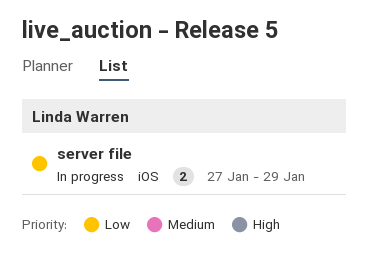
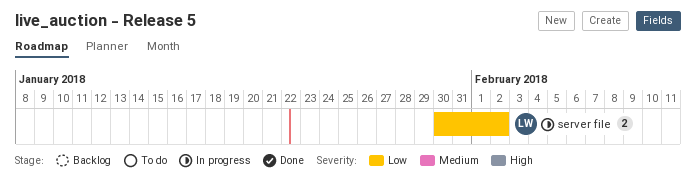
server file, start: Jan 27 -> Jan 30
server file, due: Jan 29 -> Feb 2

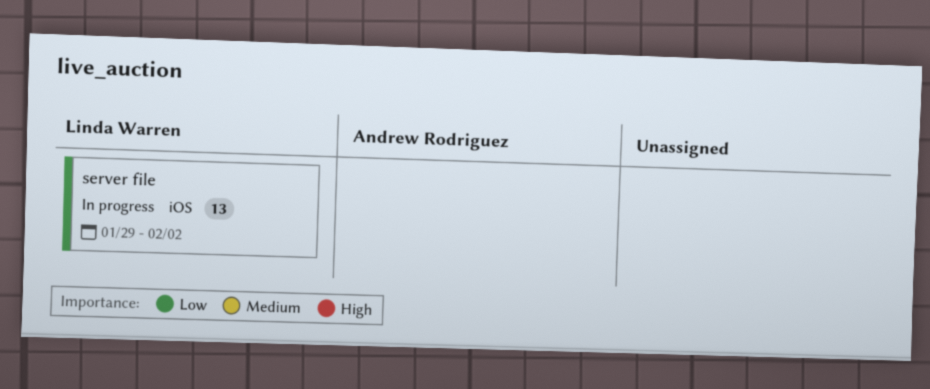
server file, estimate: 2 -> 13
server file, start: Jan 30 -> Jan 29

